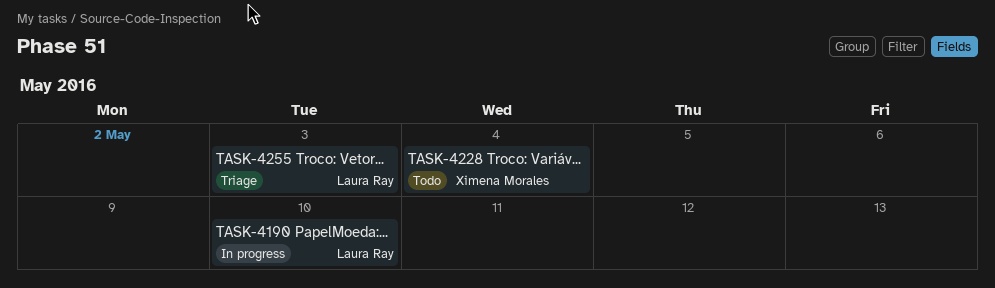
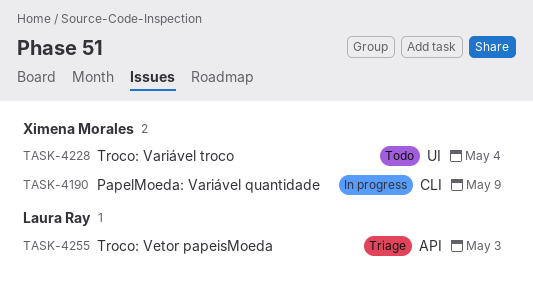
TASK-4190, owner: Laura Ray -> Ximena Morales
TASK-4190, due: May 10 -> May 9

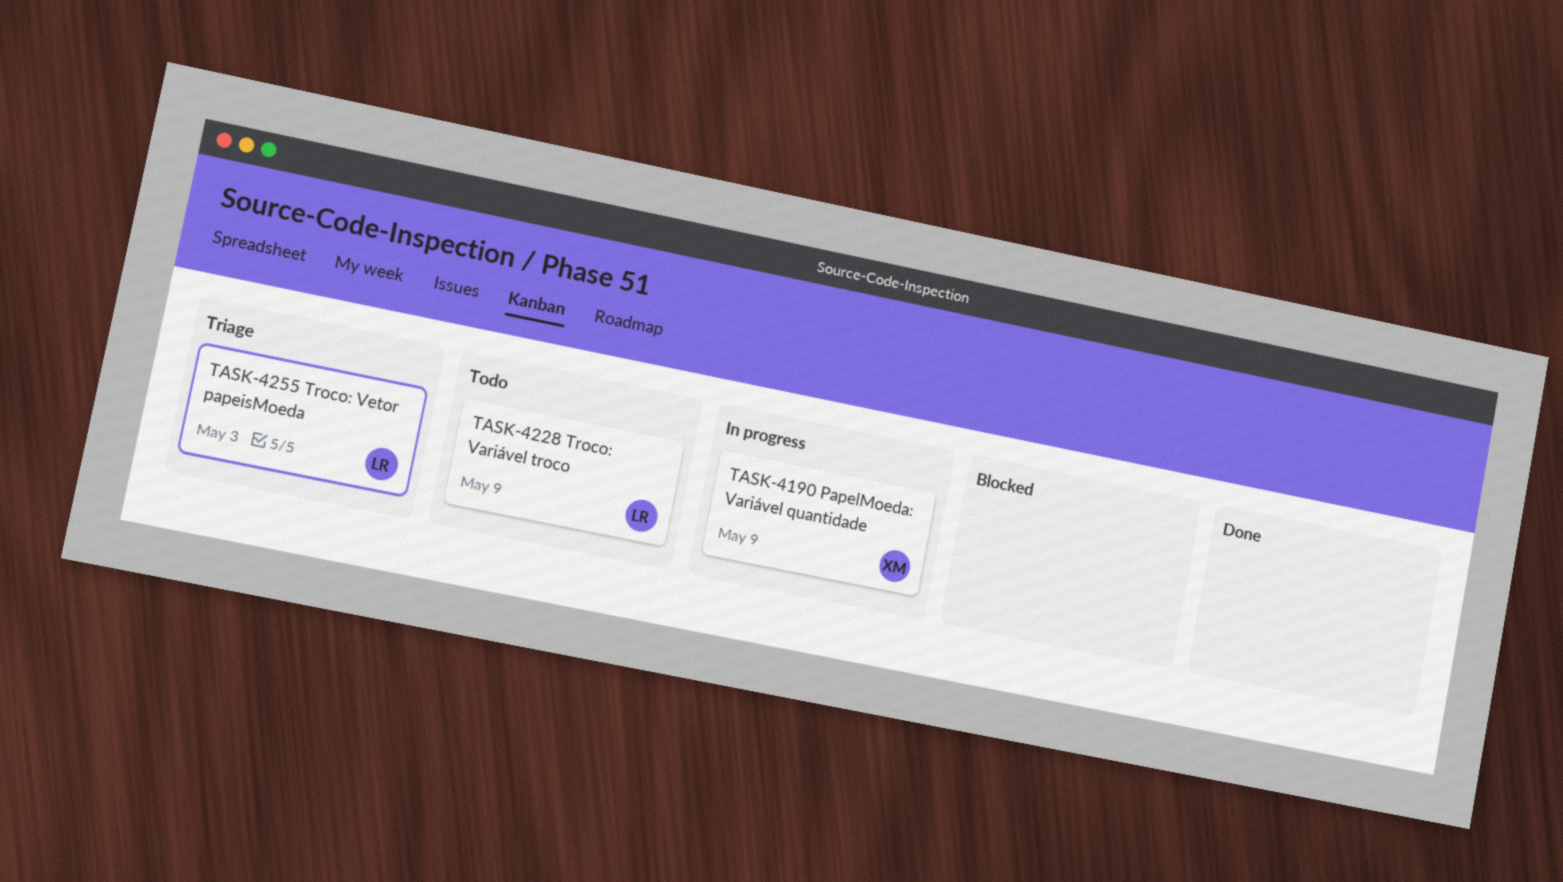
TASK-4228, owner: Ximena Morales -> Laura Ray
TASK-4228, due: May 4 -> May 9

